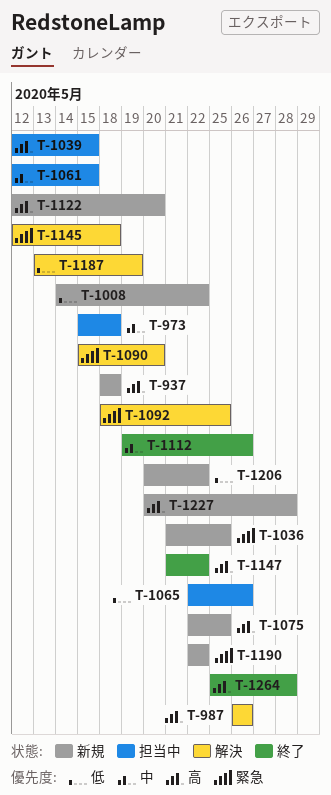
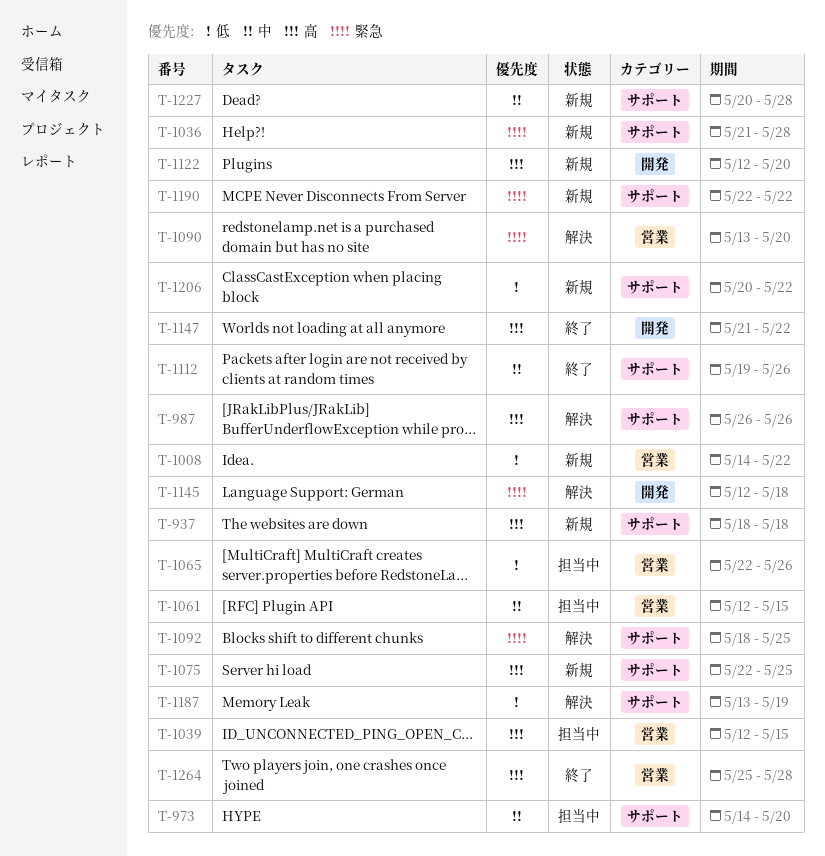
T-973, start: May 15 -> May 14
T-973, due: May 18 -> May 20
T-1036, due: May 25 -> May 28
T-1090, start: May 15 -> May 13
T-1227, priority: 高 -> 中

